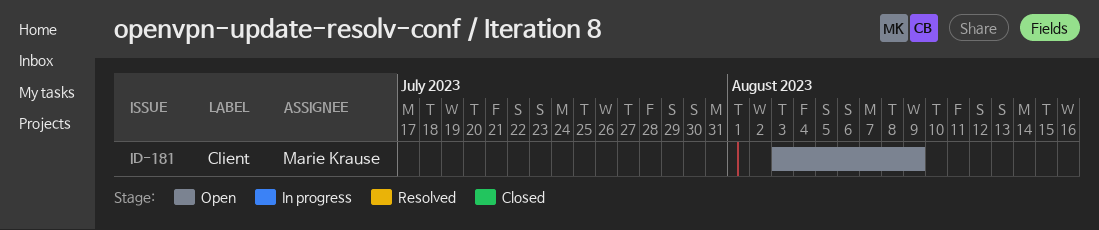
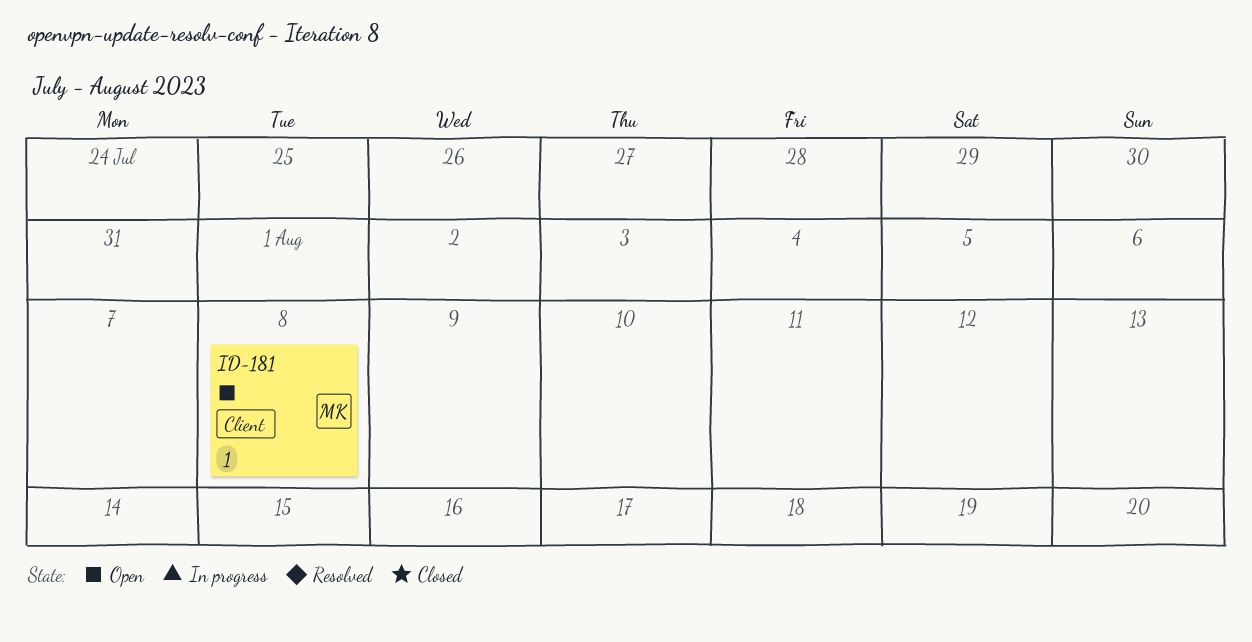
ID-181, due: Aug 9 -> Aug 8

